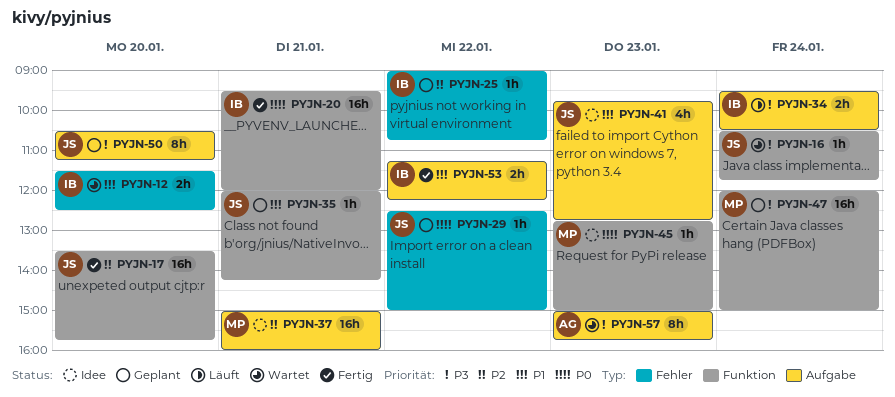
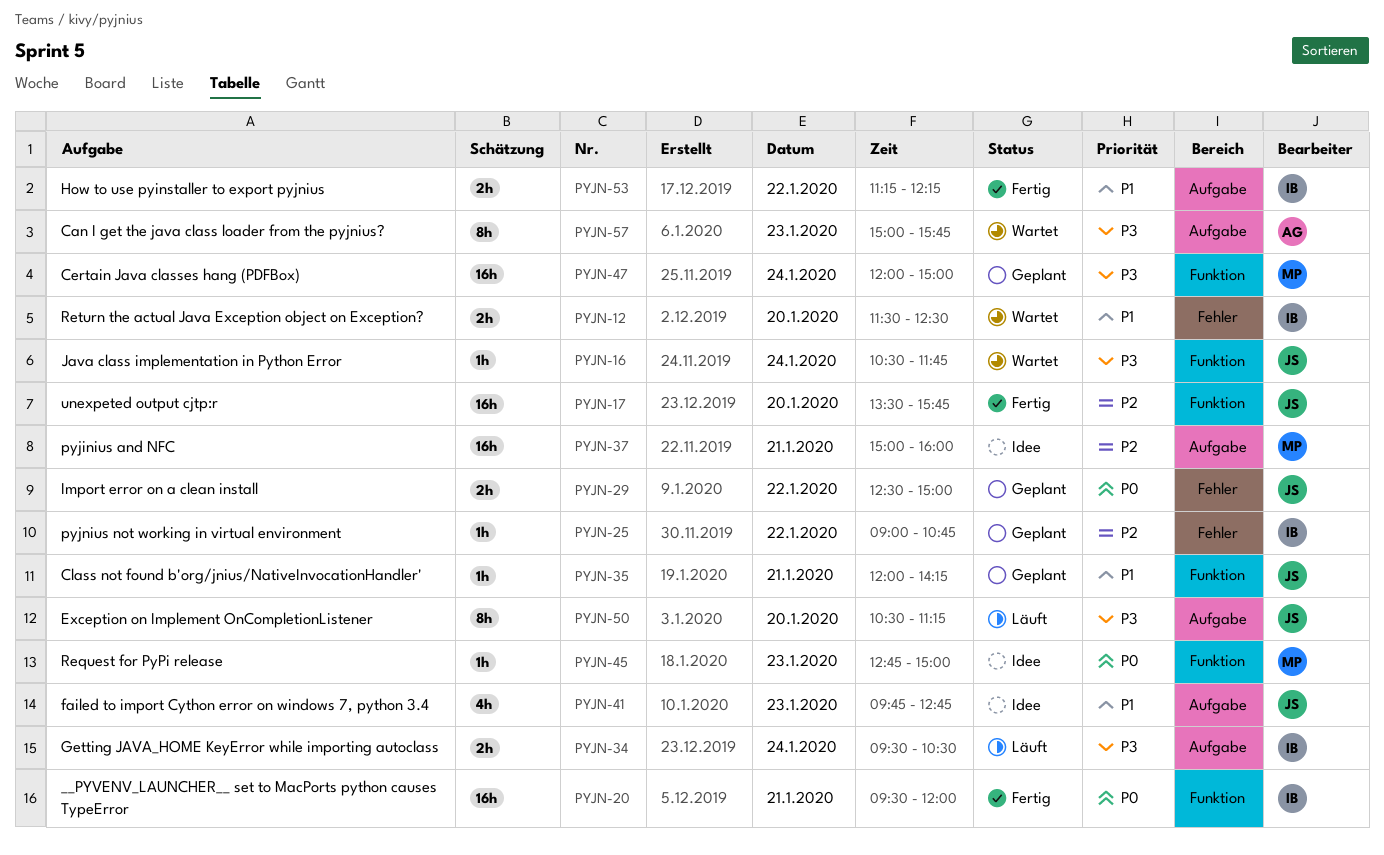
PYJN-29, estimate: 1h -> 2h
PYJN-50, status: Geplant -> Läuft

